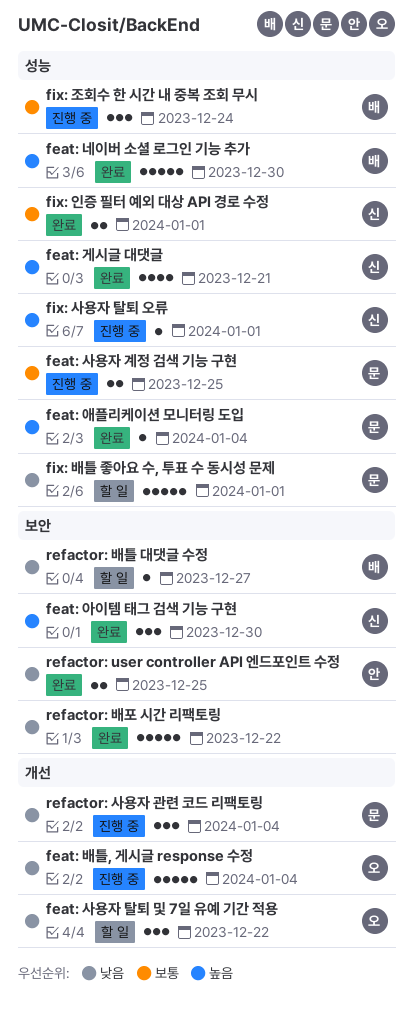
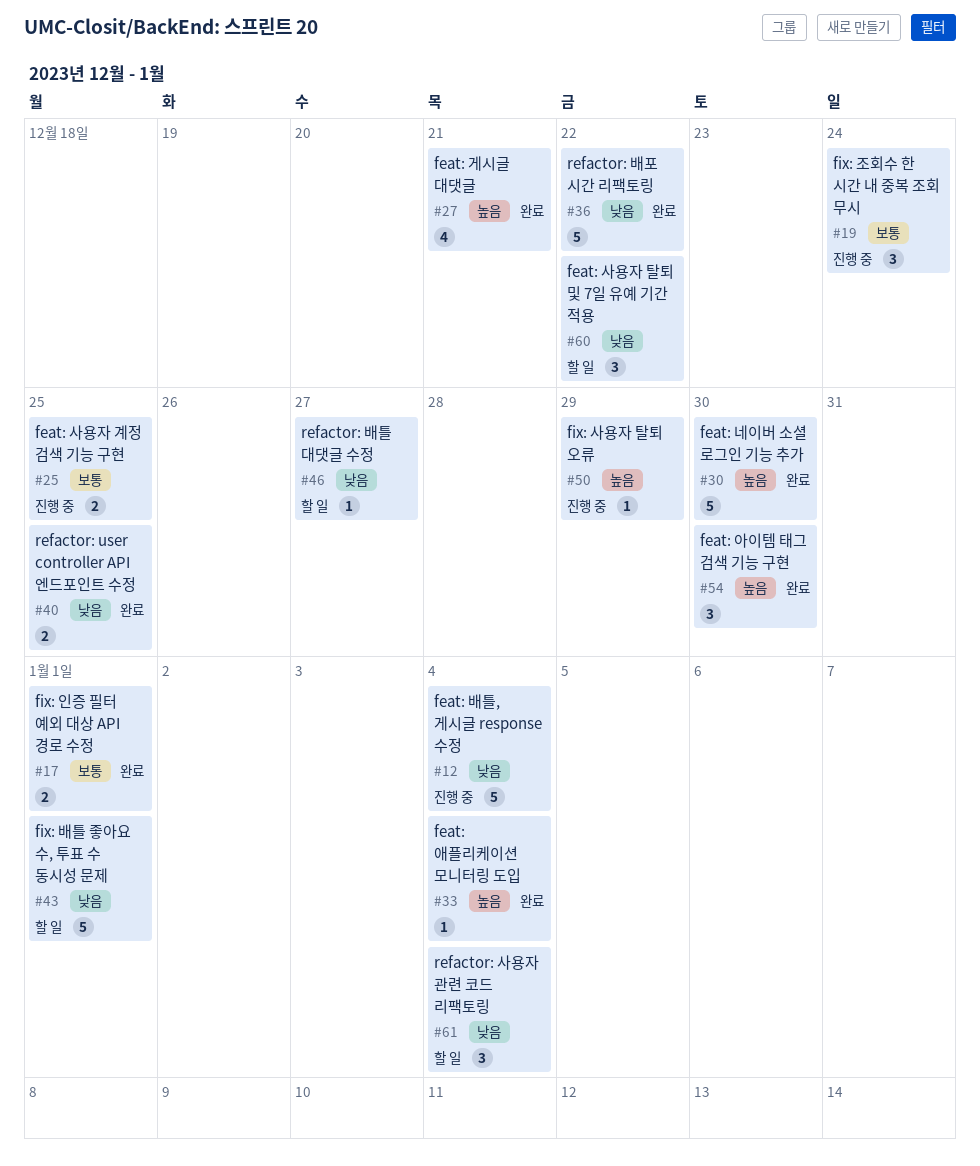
fix: 사용자 탈퇴 오류, due: Jan 1 -> Dec 29
refactor: 사용자 관련 코드 리팩토링, status: 진행 중 -> 할 일

